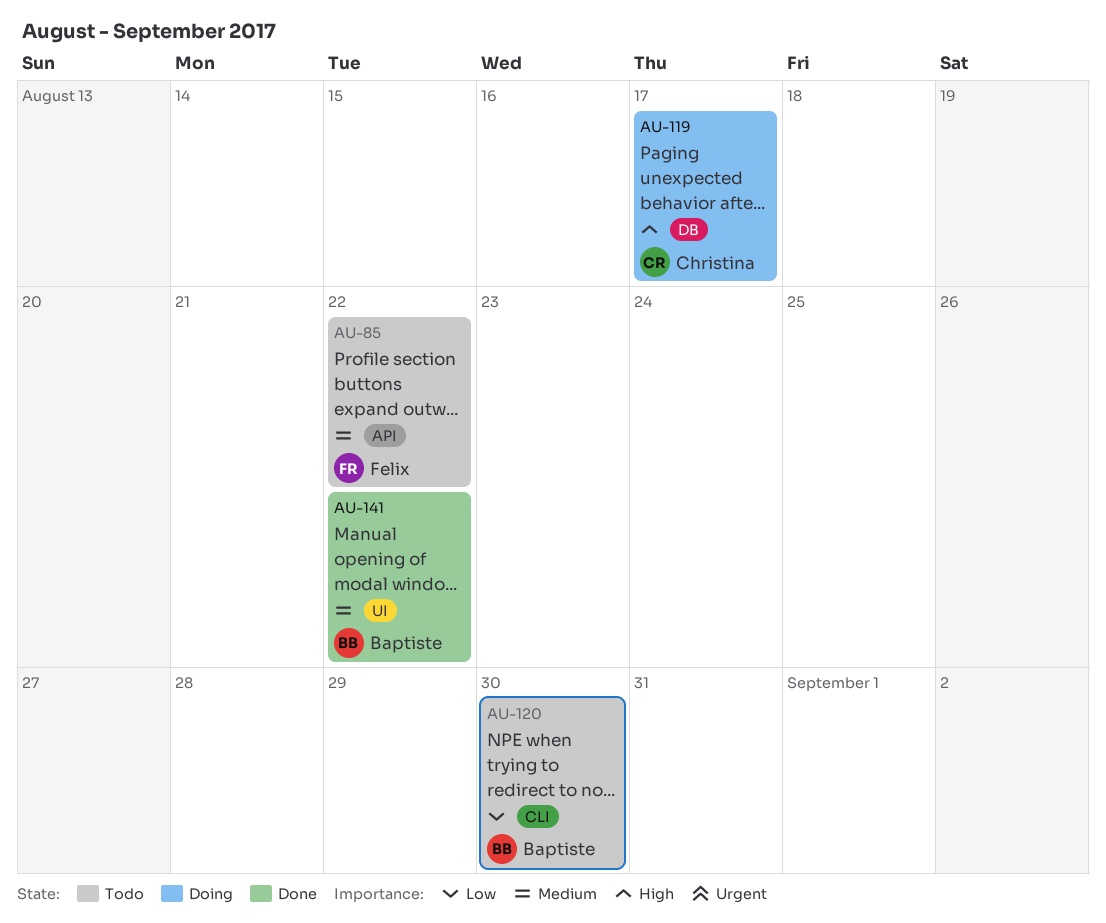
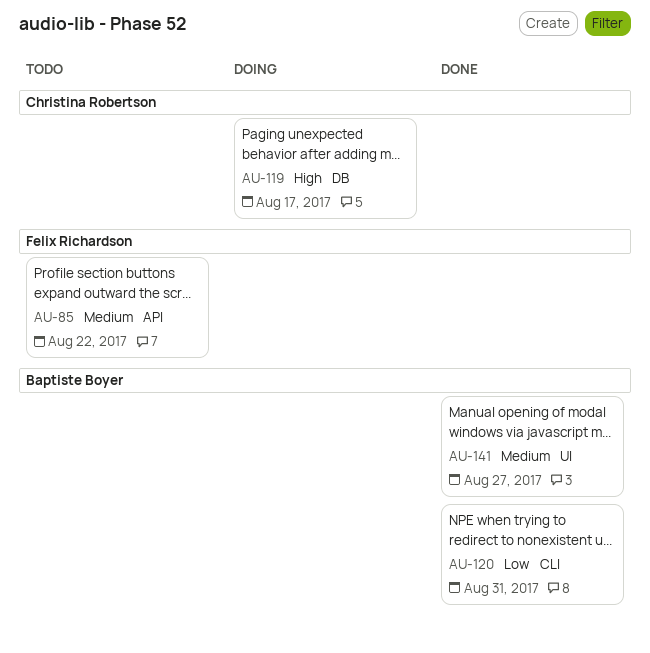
AU-120, status: Todo -> Done
AU-120, due: Aug 30 -> Aug 31
AU-141, due: Aug 22 -> Aug 27

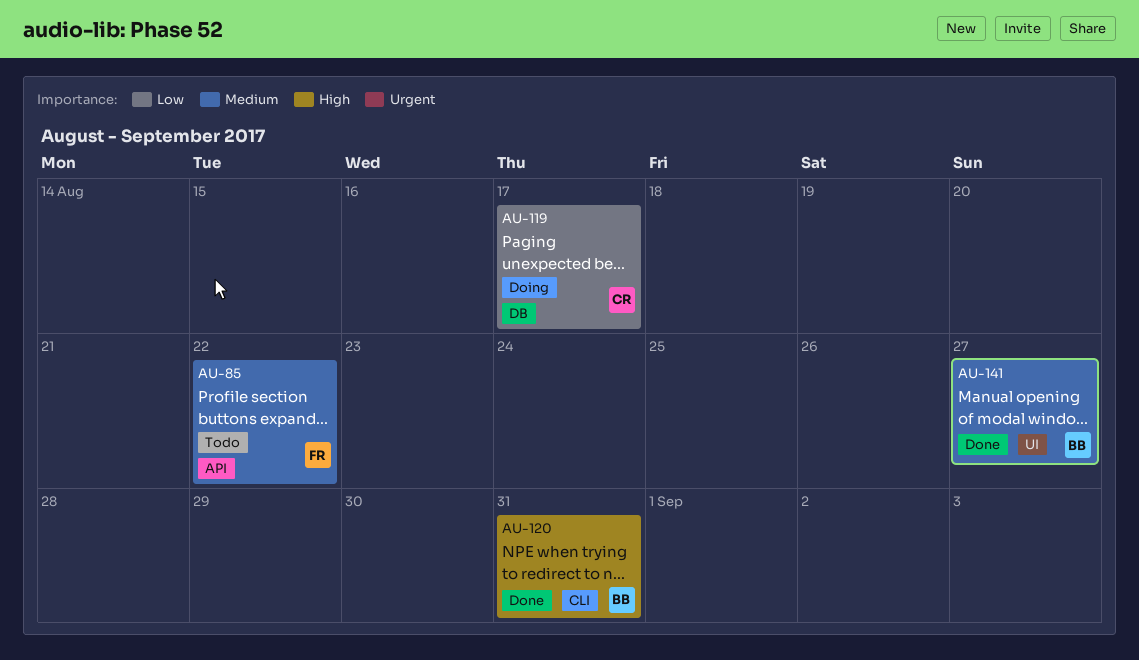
AU-119, priority: High -> Low
AU-120, priority: Low -> High

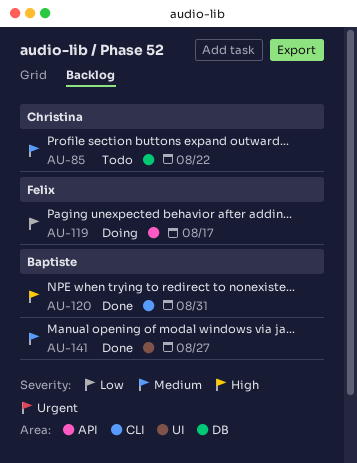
AU-85, owner: Felix -> Christina
AU-85, label: API -> DB
AU-119, owner: Christina -> Felix
AU-119, label: DB -> API

